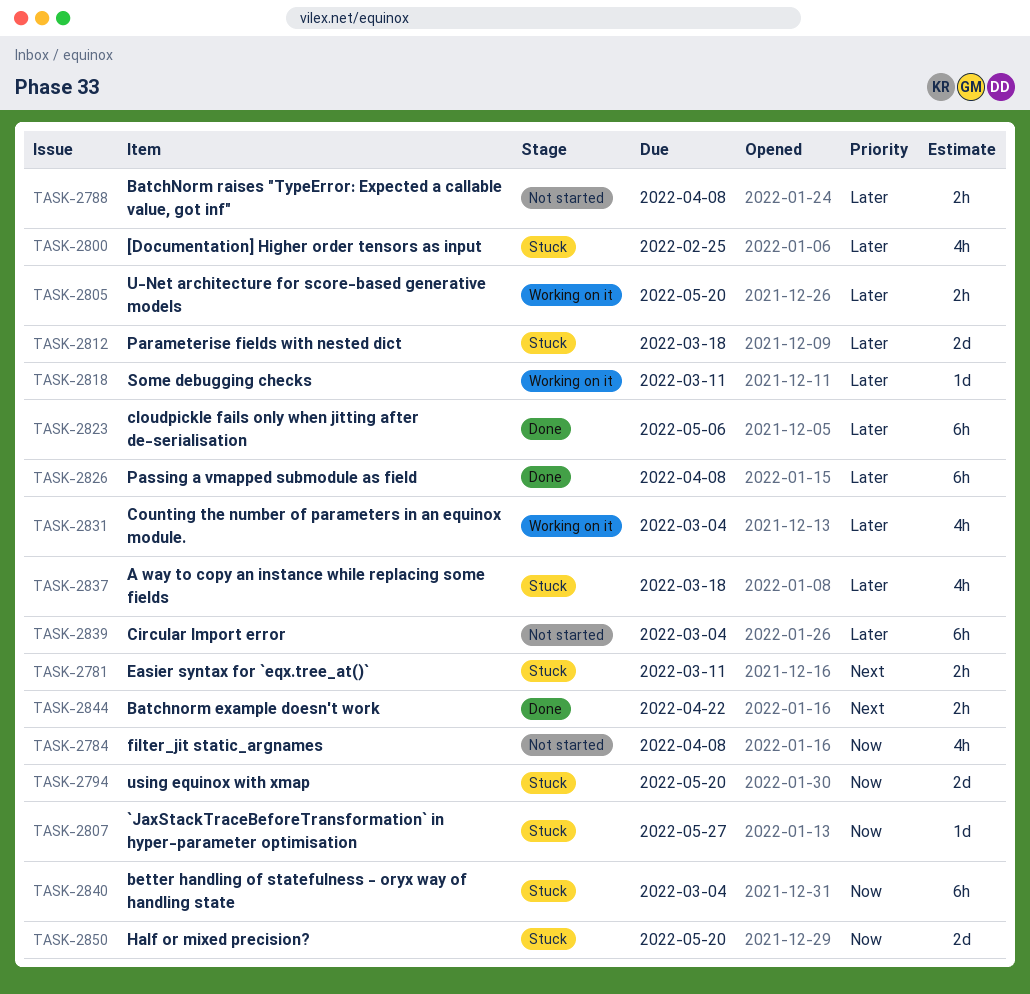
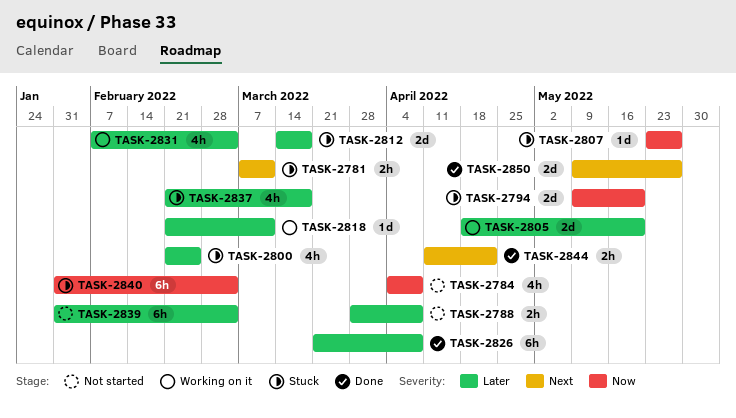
TASK-2805, estimate: 2h -> 2d
TASK-2823: present -> none
TASK-2850, status: Stuck -> Done
TASK-2850, priority: Now -> Next
TASK-2850, due: May 20 -> May 27

